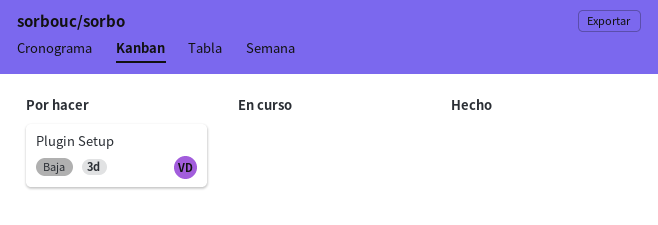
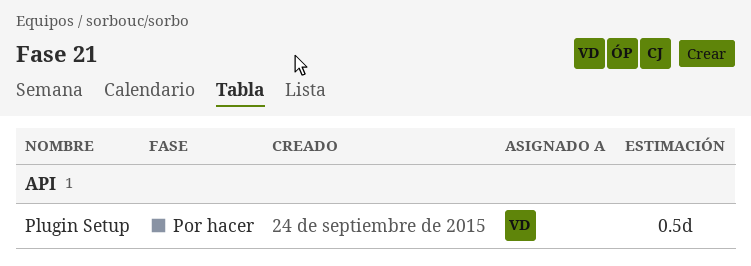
Plugin Setup, estimate: 3d -> 0.5d

